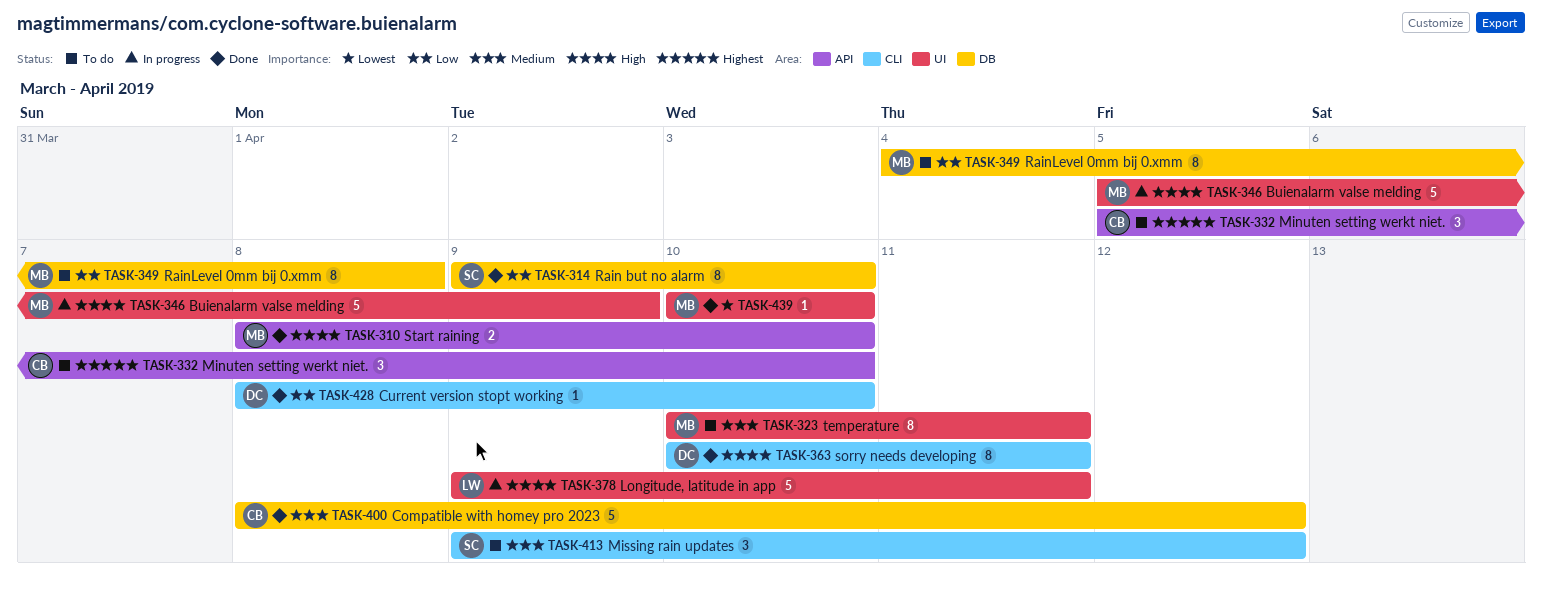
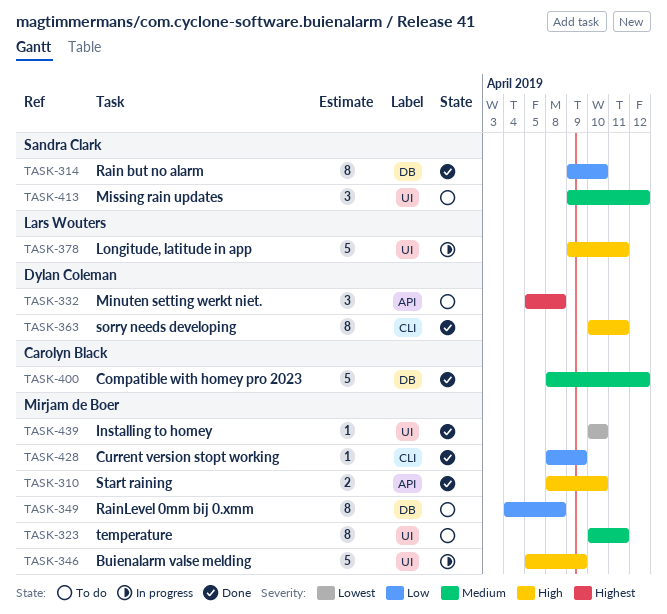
TASK-332, owner: Carolyn Black -> Dylan Coleman
TASK-332, due: Apr 10 -> Apr 8
TASK-413, label: CLI -> UI
TASK-428, owner: Dylan Coleman -> Mirjam de Boer
TASK-428, due: Apr 10 -> Apr 9

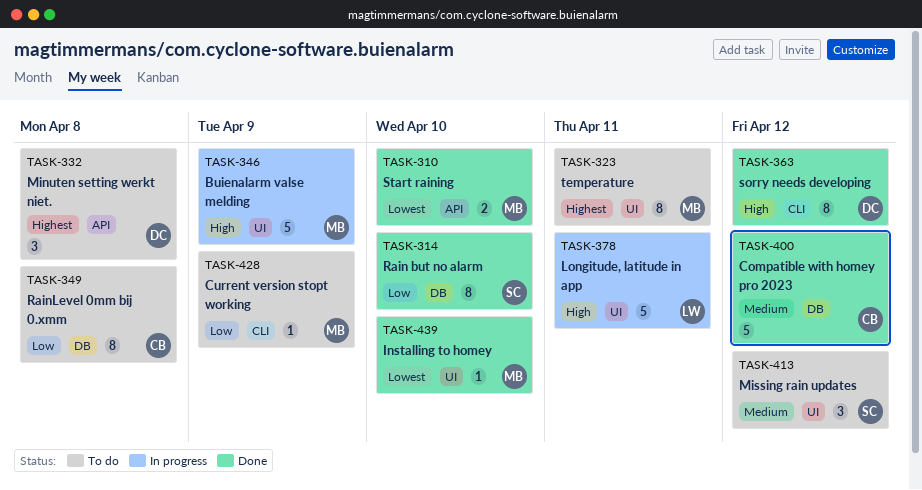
TASK-310, priority: High -> Lowest
TASK-323, priority: Medium -> Highest
TASK-349, owner: Mirjam de Boer -> Carolyn Black
TASK-363, due: Apr 11 -> Apr 12
TASK-428, status: Done -> To do

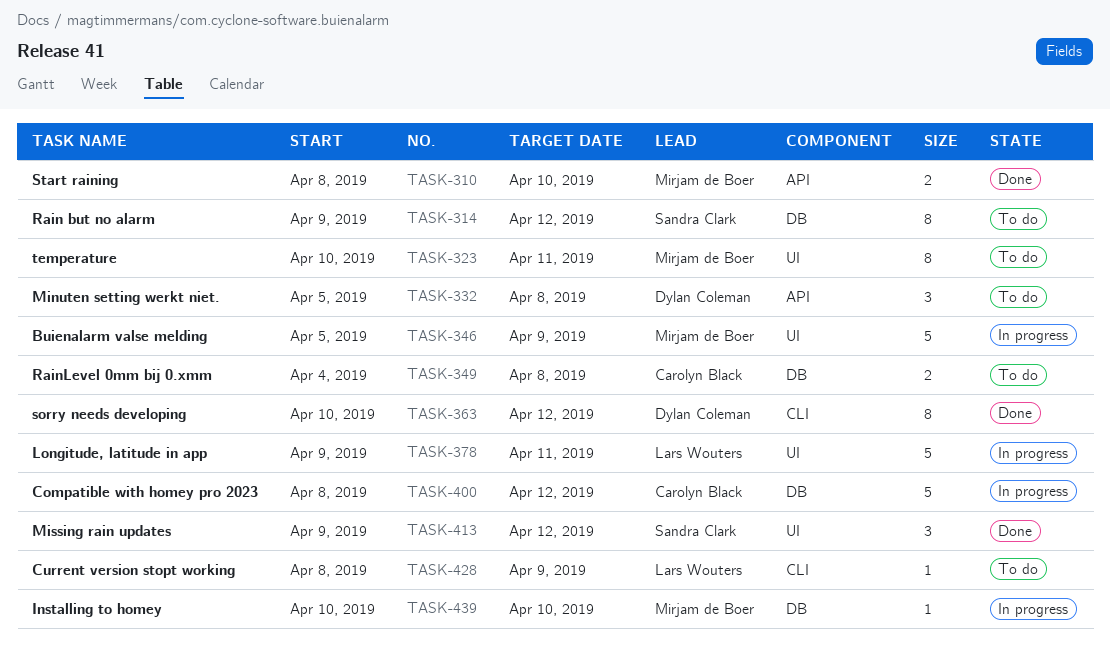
TASK-314, status: Done -> To do
TASK-314, due: Apr 10 -> Apr 12
TASK-349, estimate: 8 -> 2
TASK-400, status: Done -> In progress
TASK-413, status: To do -> Done
TASK-428, owner: Mirjam de Boer -> Lars Wouters
TASK-439, status: Done -> In progress
TASK-439, label: UI -> DB

